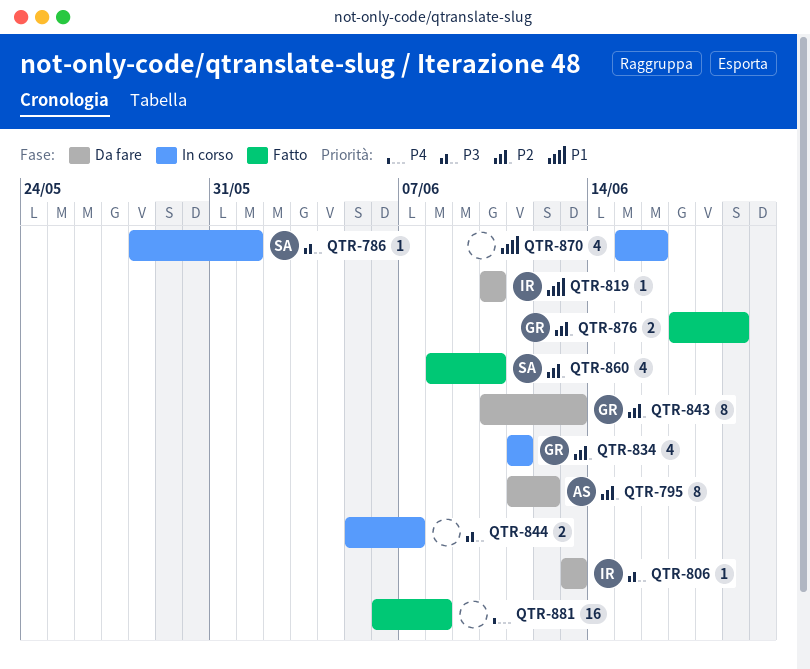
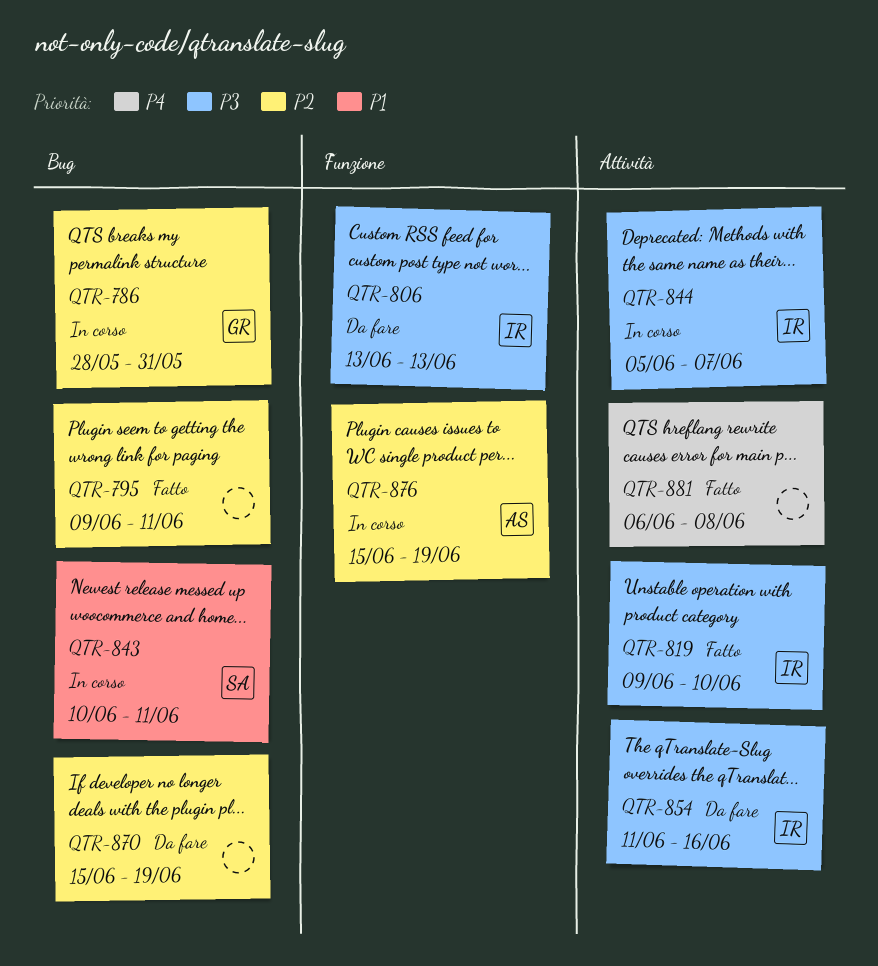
QTR-786, owner: SA -> GR
QTR-786, priority: P3 -> P2
QTR-786, due: Jun 1 -> May 31
QTR-795, status: Da fare -> Fatto
QTR-795, owner: AS -> none
QTR-795, start: Jun 11 -> Jun 9
QTR-795, due: Jun 12 -> Jun 11
QTR-819, status: Da fare -> Fatto
QTR-819, priority: P1 -> P3
QTR-819, start: Jun 10 -> Jun 9
QTR-834: present -> none
QTR-843, status: Da fare -> In corso
QTR-843, owner: GR -> SA
QTR-843, priority: P2 -> P1
QTR-843, due: Jun 13 -> Jun 11
QTR-844, owner: none -> IR
QTR-854: none -> present
QTR-860: present -> none
QTR-870, status: In corso -> Da fare
QTR-870, priority: P1 -> P2
QTR-870, due: Jun 16 -> Jun 19
QTR-876, status: Fatto -> In corso
QTR-876, owner: GR -> AS
QTR-876, start: Jun 17 -> Jun 15

